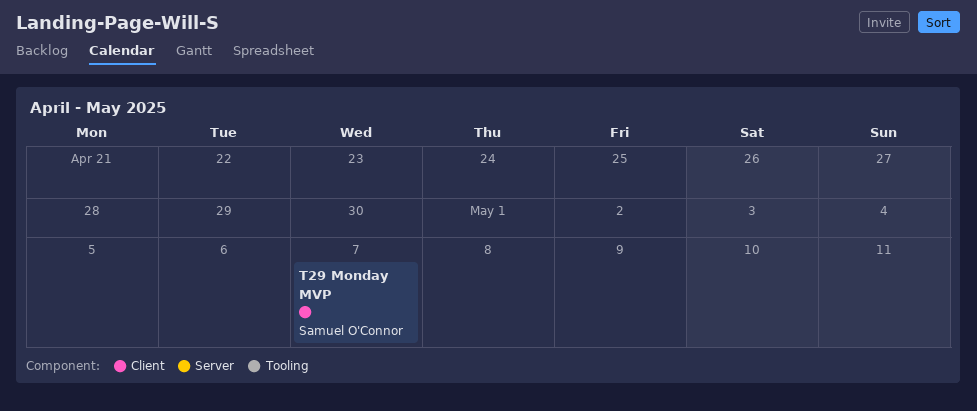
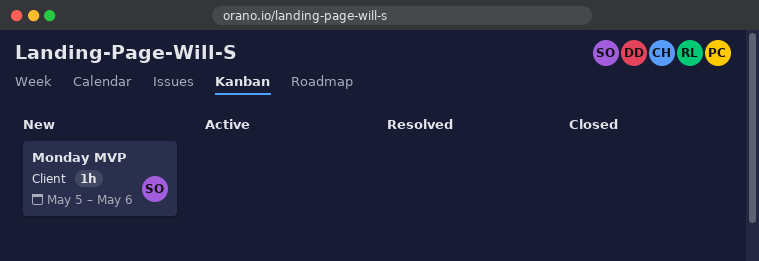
Monday MVP, due: May 7 -> May 6

